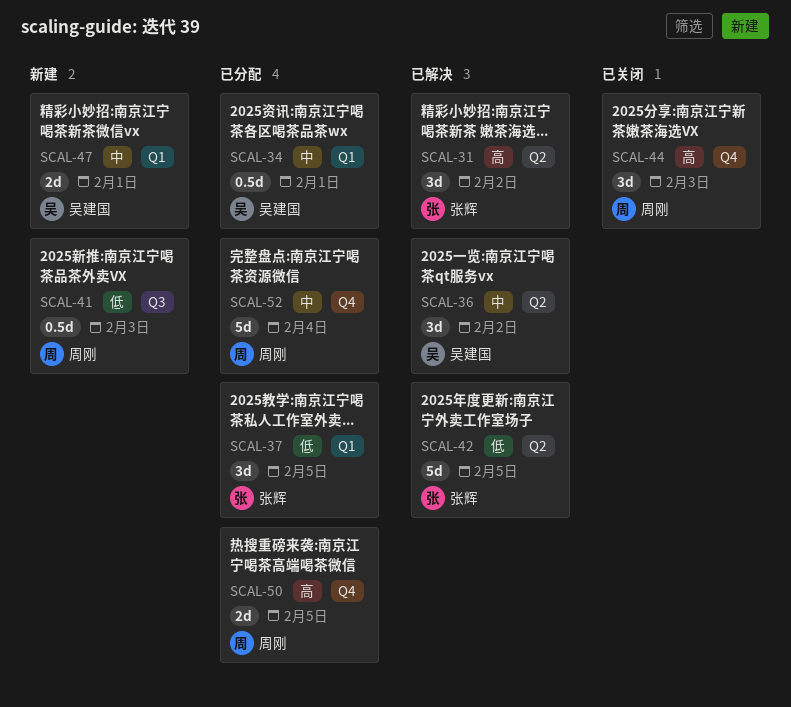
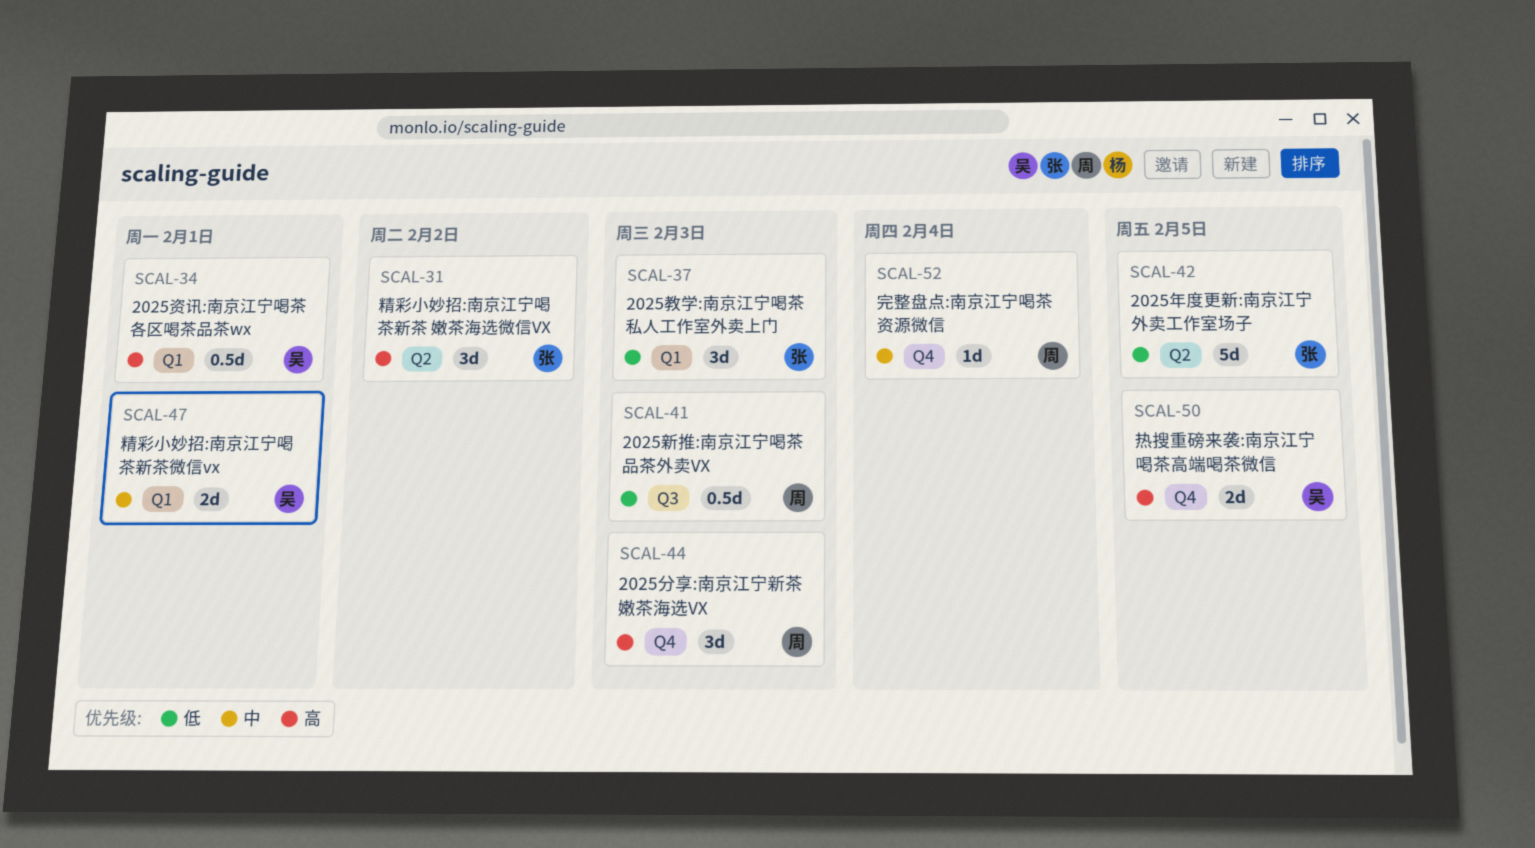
SCAL-34, priority: 中 -> 高
SCAL-36: present -> none
SCAL-37, due: Feb 5 -> Feb 3
SCAL-50, owner: 周刚 -> 吴建国
SCAL-52, estimate: 5d -> 1d

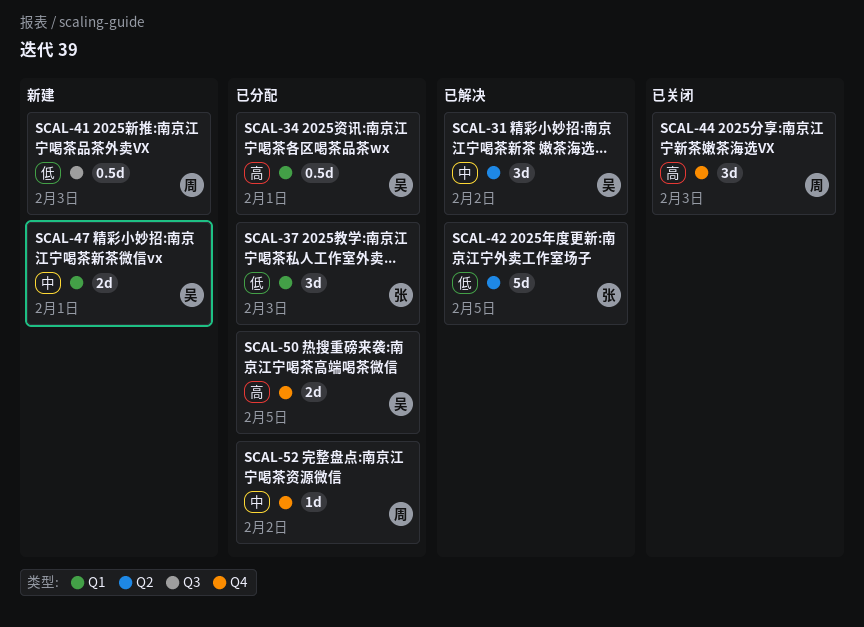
SCAL-31, owner: 张 -> 吴
SCAL-31, priority: 高 -> 中
SCAL-52, due: Feb 4 -> Feb 2

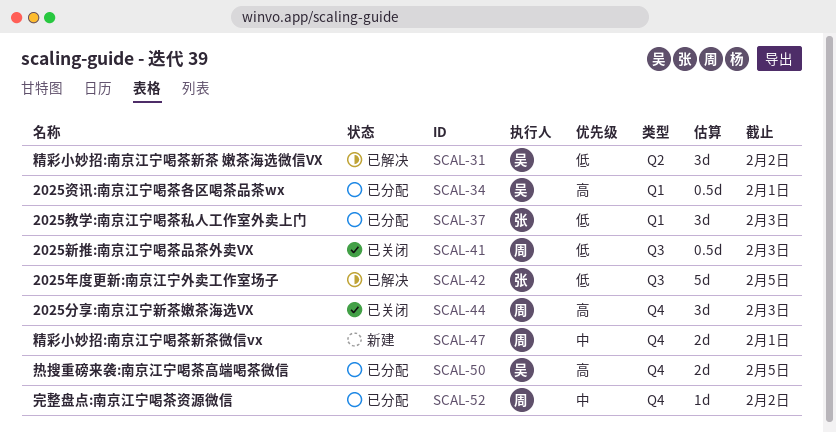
SCAL-31, priority: 中 -> 低
SCAL-41, status: 新建 -> 已关闭
SCAL-42, label: Q2 -> Q3
SCAL-47, owner: 吴 -> 周
SCAL-47, label: Q1 -> Q4

